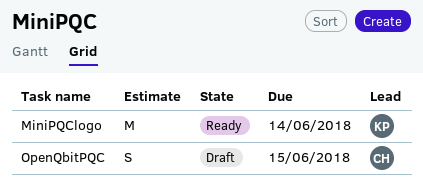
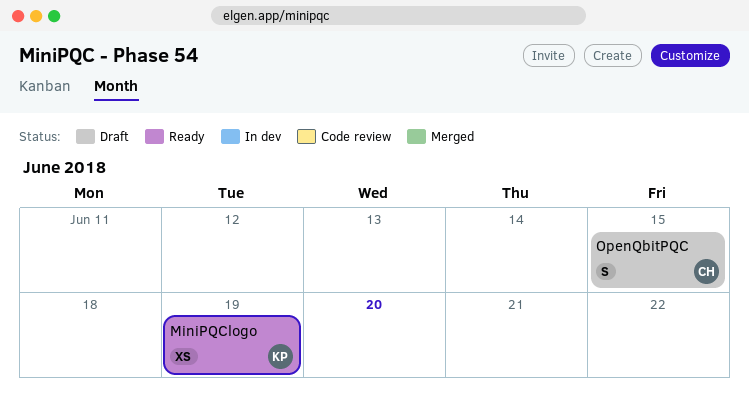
MiniPQClogo, estimate: M -> XS
MiniPQClogo, due: Jun 14 -> Jun 19

